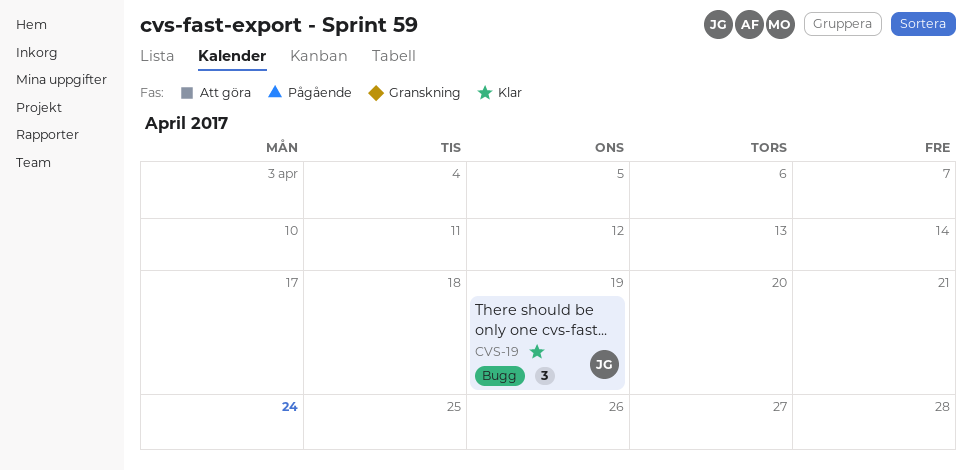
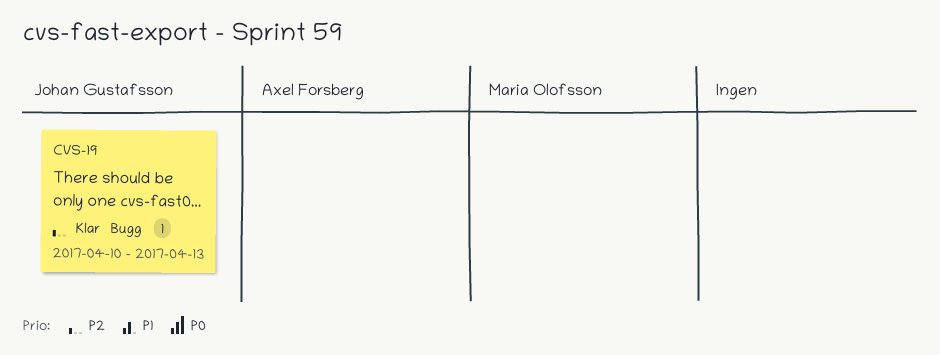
CVS-19, estimate: 3 -> 1
CVS-19, due: Apr 19 -> Apr 13

